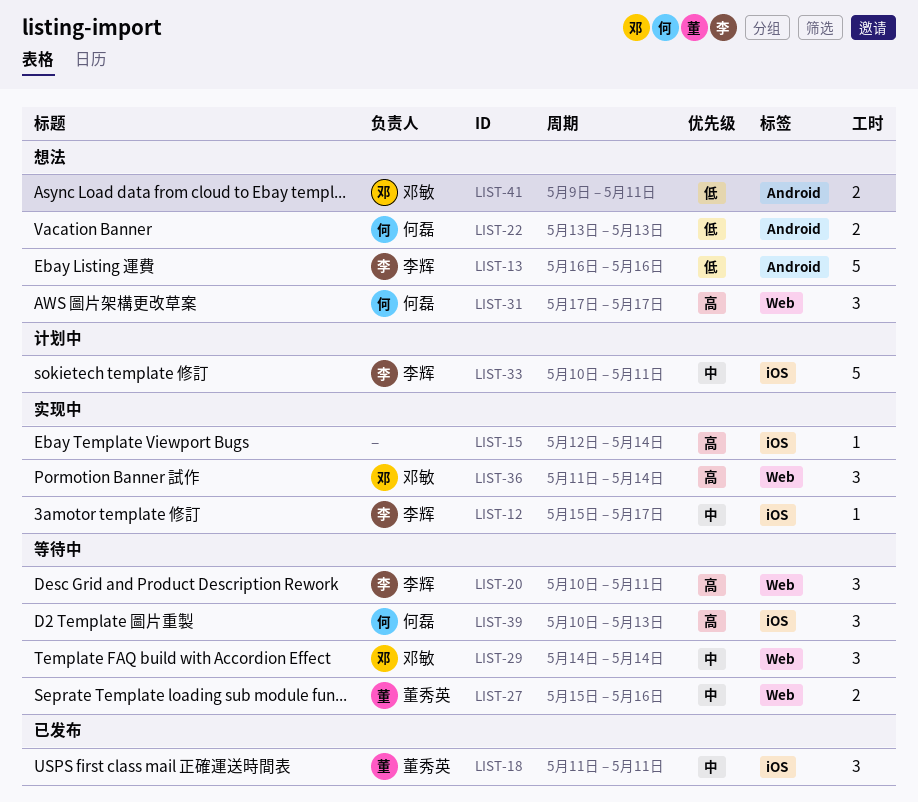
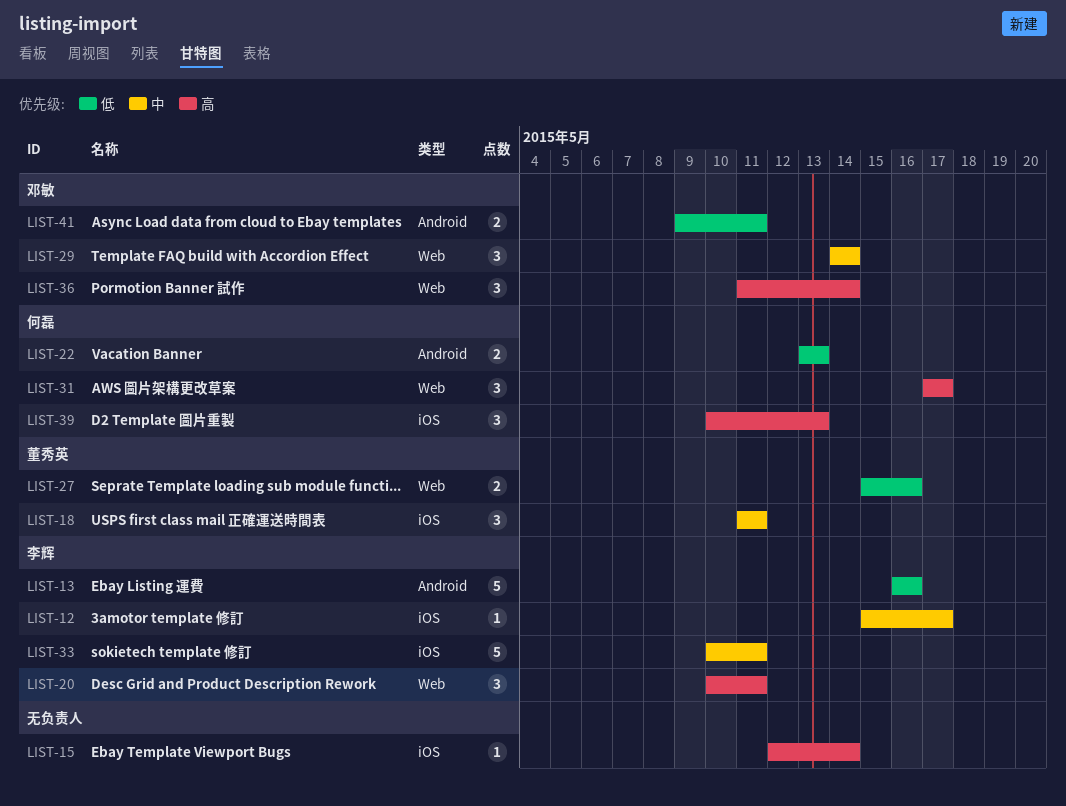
LIST-27, priority: 中 -> 低

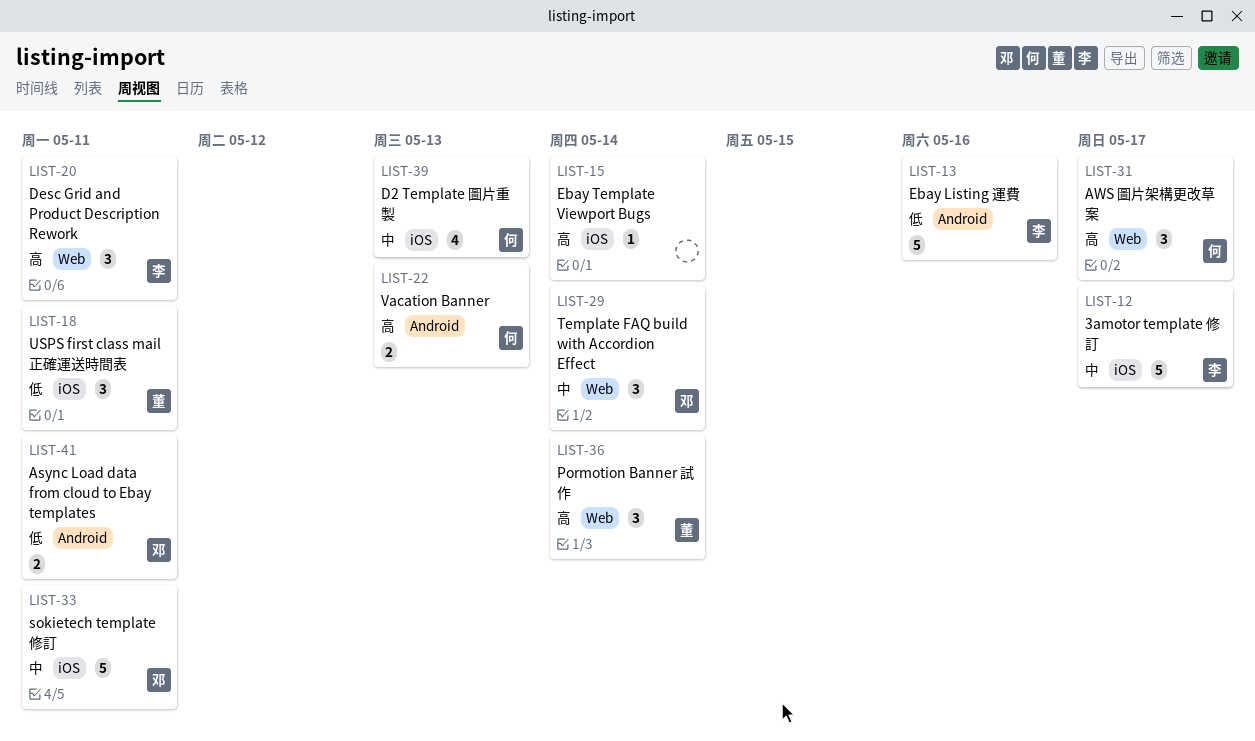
LIST-12, estimate: 1 -> 5
LIST-18, priority: 中 -> 低
LIST-22, priority: 低 -> 高
LIST-27: present -> none
LIST-33, owner: 李辉 -> 邓敏
LIST-36, owner: 邓敏 -> 董秀英
LIST-39, priority: 高 -> 中
LIST-39, estimate: 3 -> 4

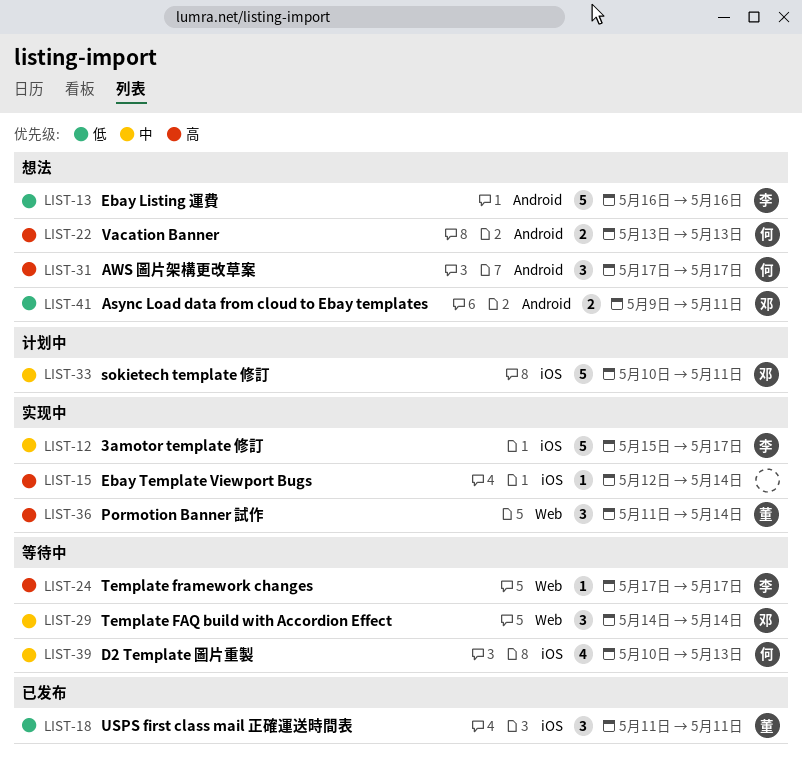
LIST-20: present -> none
LIST-24: none -> present
LIST-31, label: Web -> Android

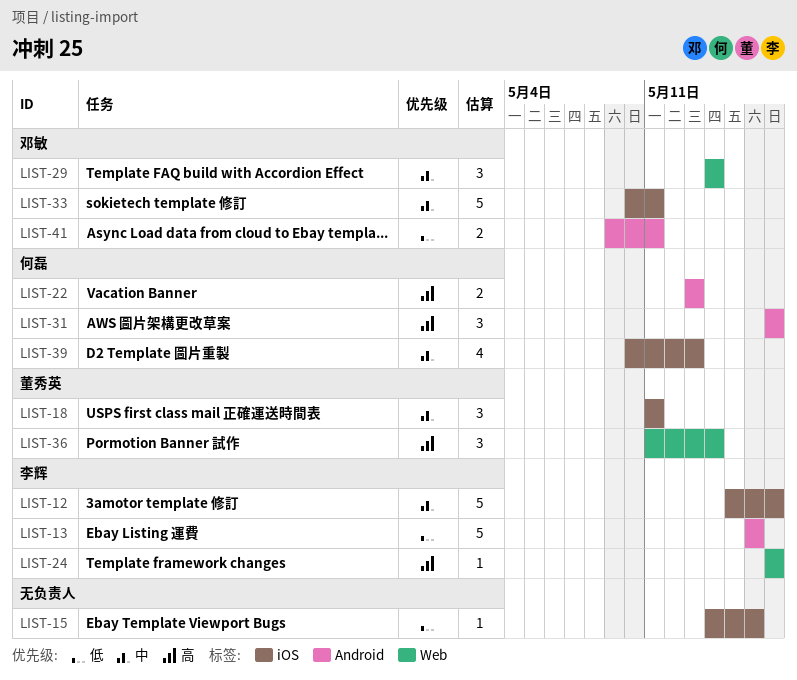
LIST-15, priority: 高 -> 低
LIST-15, start: May 12 -> May 14
LIST-15, due: May 14 -> May 16
LIST-18, priority: 低 -> 中

